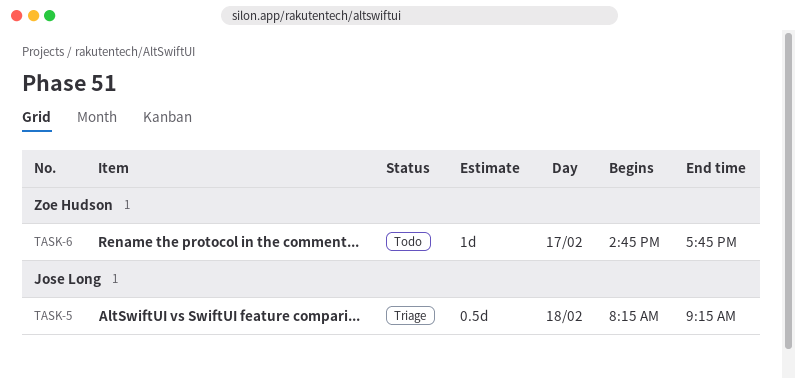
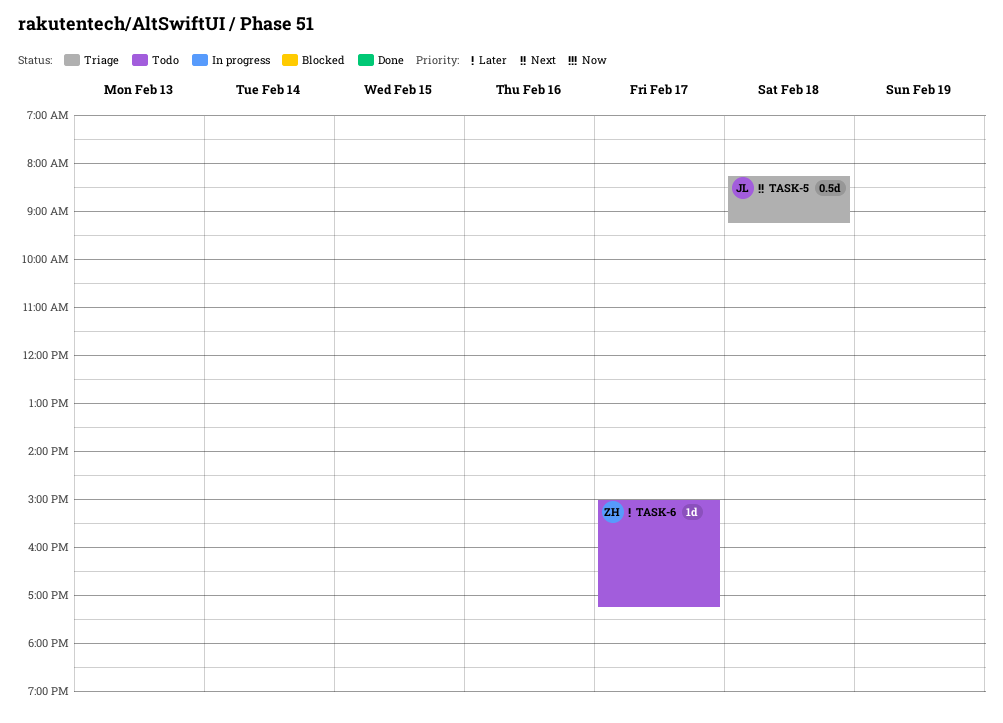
TASK-6, begins: 14:45 -> 15:00
TASK-6, ends: 17:45 -> 17:15

